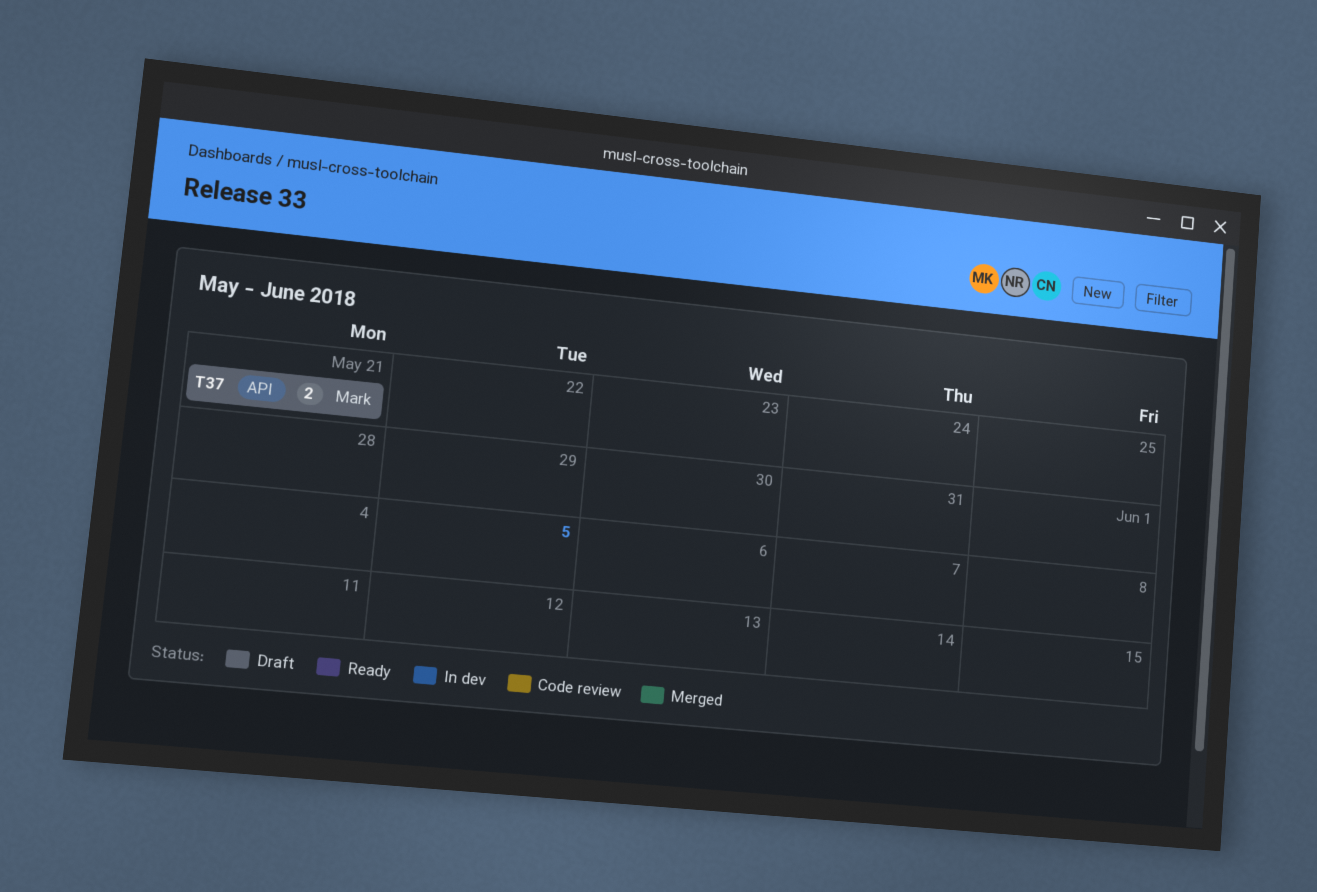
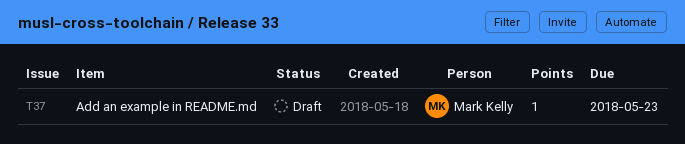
T37, estimate: 2 -> 1
T37, due: May 21 -> May 23

